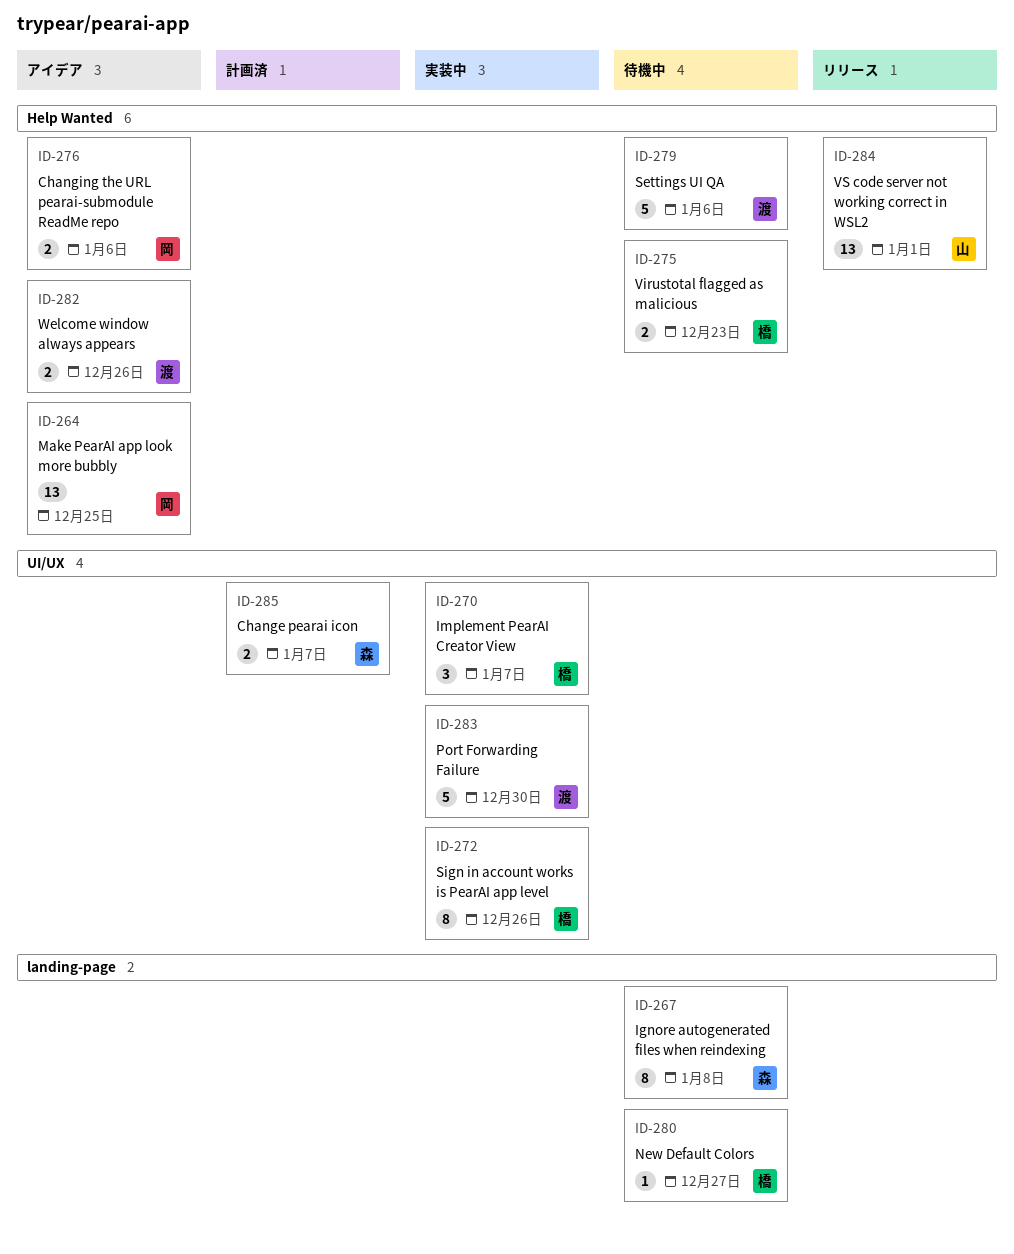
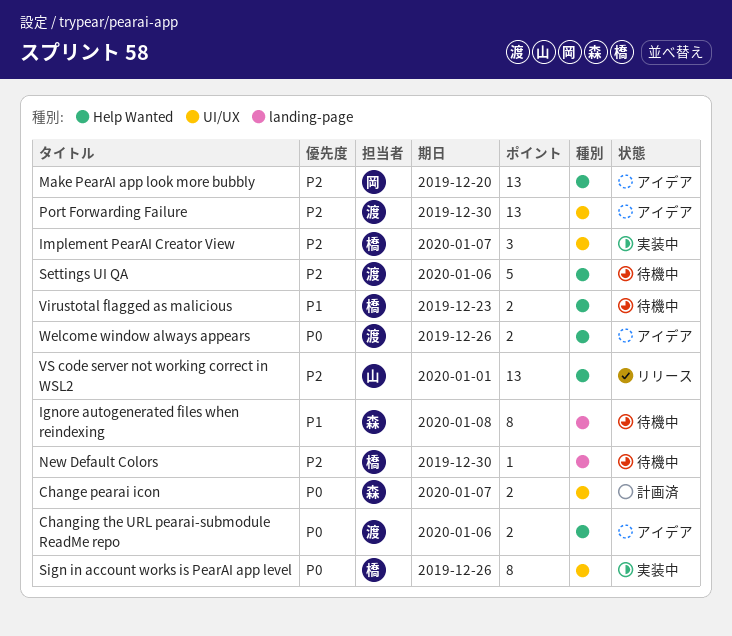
Changing the URL pearai-submodule ReadMe repo, owner: 岡 -> 渡
Make PearAI app look more bubbly, due: Dec 25 -> Dec 20
New Default Colors, due: Dec 27 -> Dec 30
Port Forwarding Failure, status: 実装中 -> アイデア
Port Forwarding Failure, estimate: 5 -> 13

